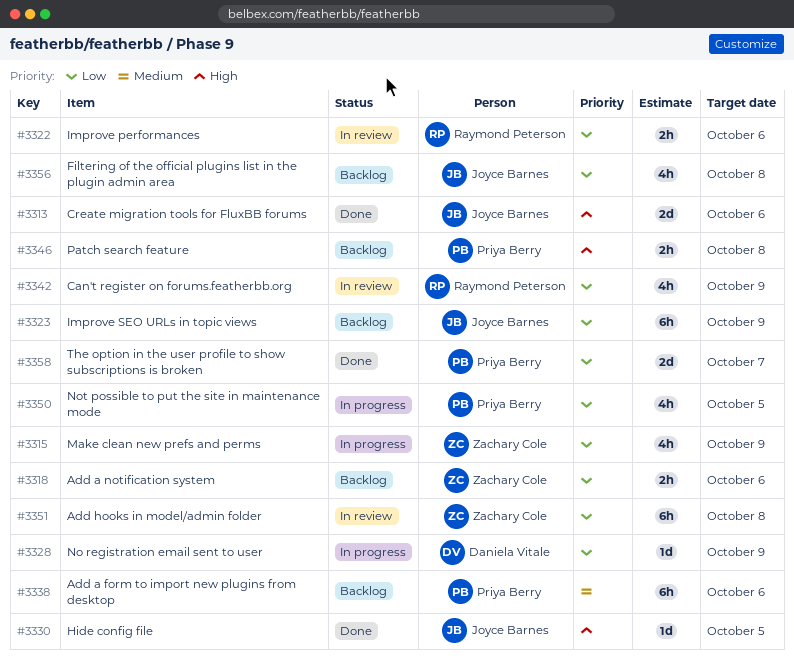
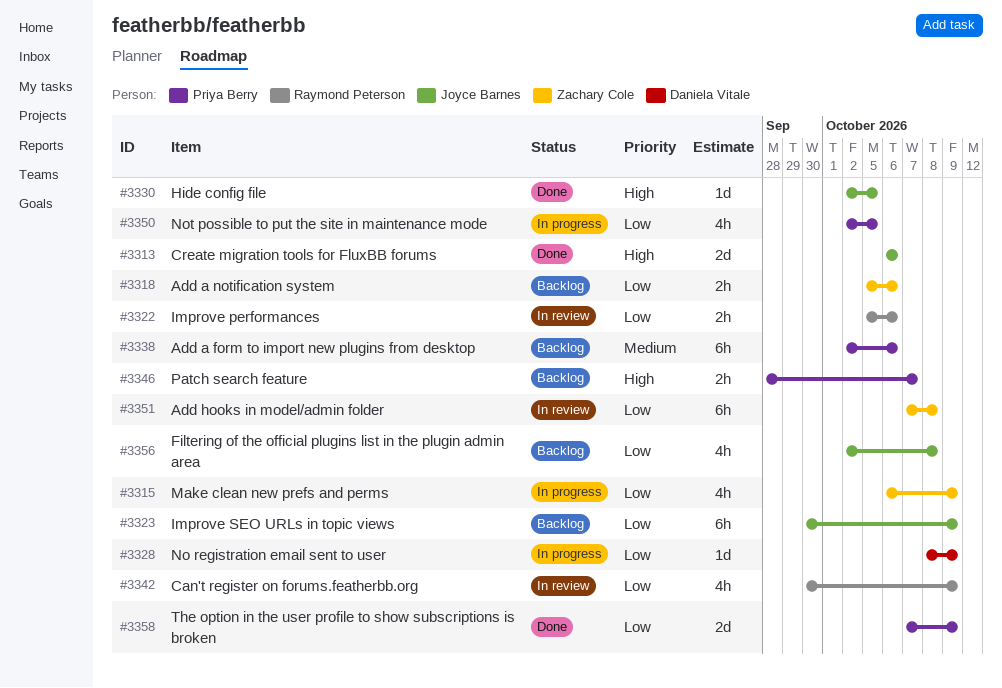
#3346, due: Oct 8 -> Oct 7
#3358, due: Oct 7 -> Oct 9

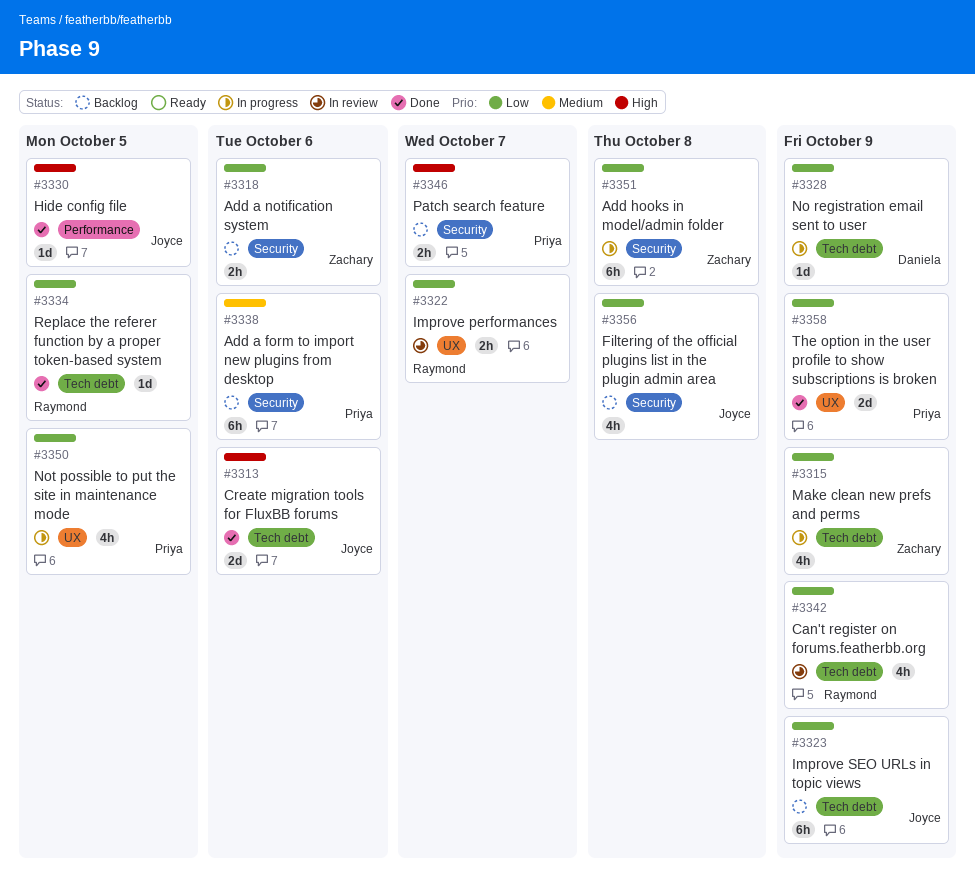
#3322, due: Oct 6 -> Oct 7
#3334: none -> present
#3351, status: In review -> In progress

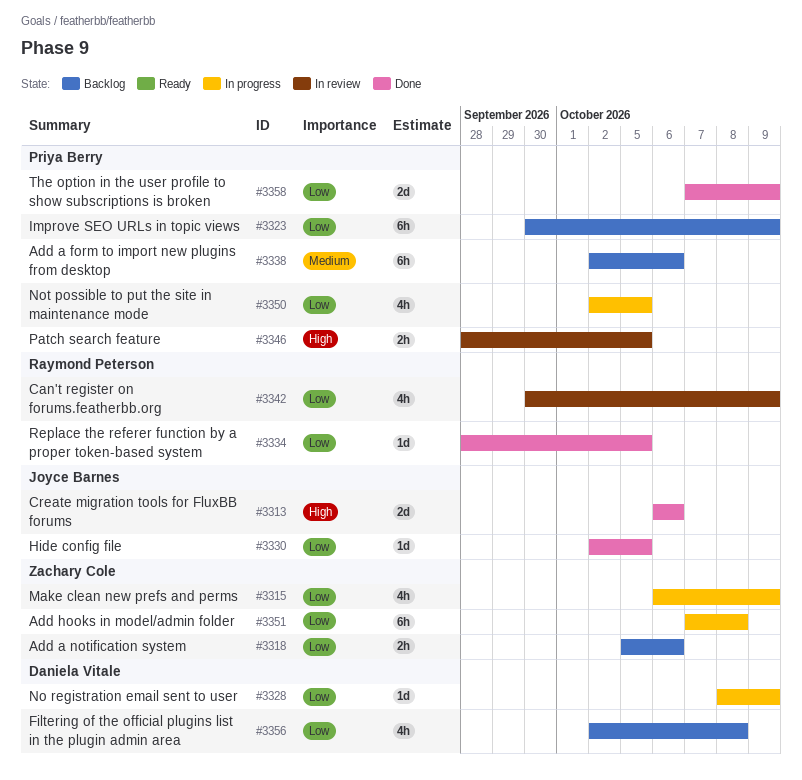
#3322: present -> none
#3323, owner: Joyce Barnes -> Priya Berry
#3330, priority: High -> Low
#3346, status: Backlog -> In review
#3346, due: Oct 7 -> Oct 5
#3356, owner: Joyce Barnes -> Daniela Vitale

